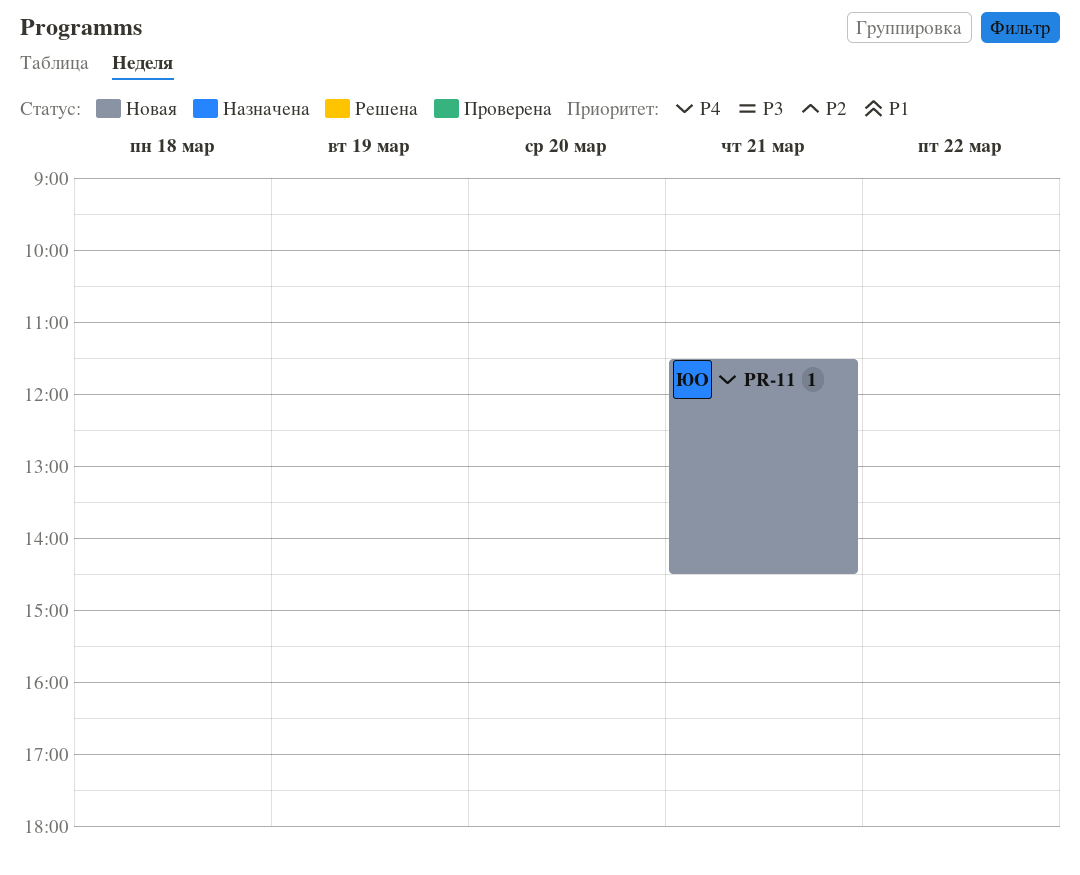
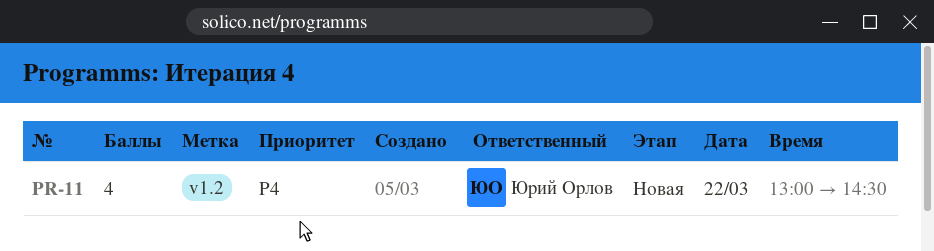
PR-11, estimate: 1 -> 4
PR-11, day: Mar 21 -> Mar 22
PR-11, begins: 11:30 -> 13:00

